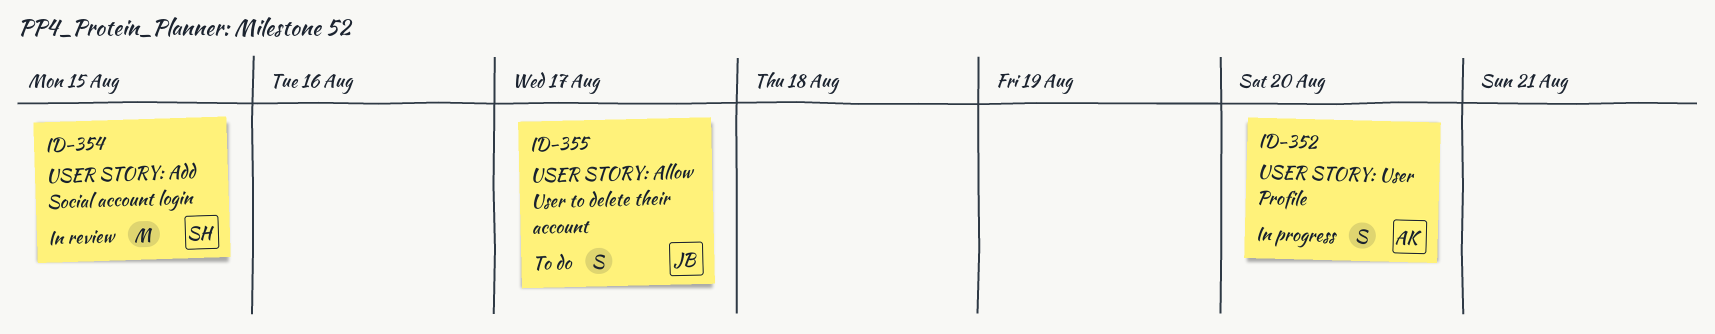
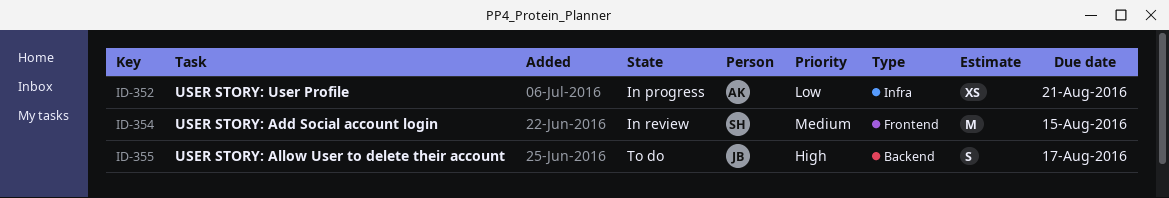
ID-352, estimate: S -> XS
ID-352, due: Aug 20 -> Aug 21

